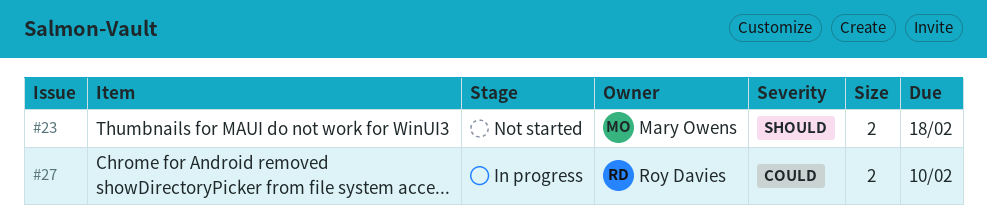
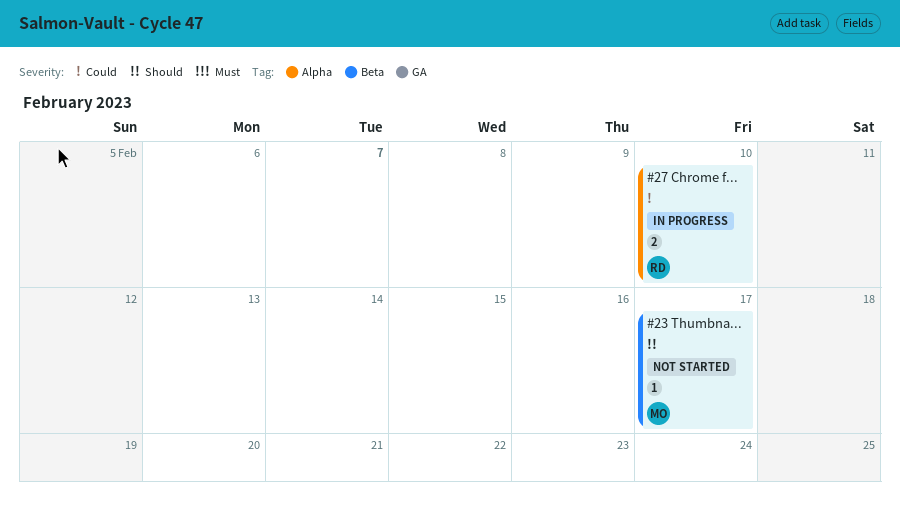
#23, estimate: 2 -> 1
#23, due: Feb 18 -> Feb 17

